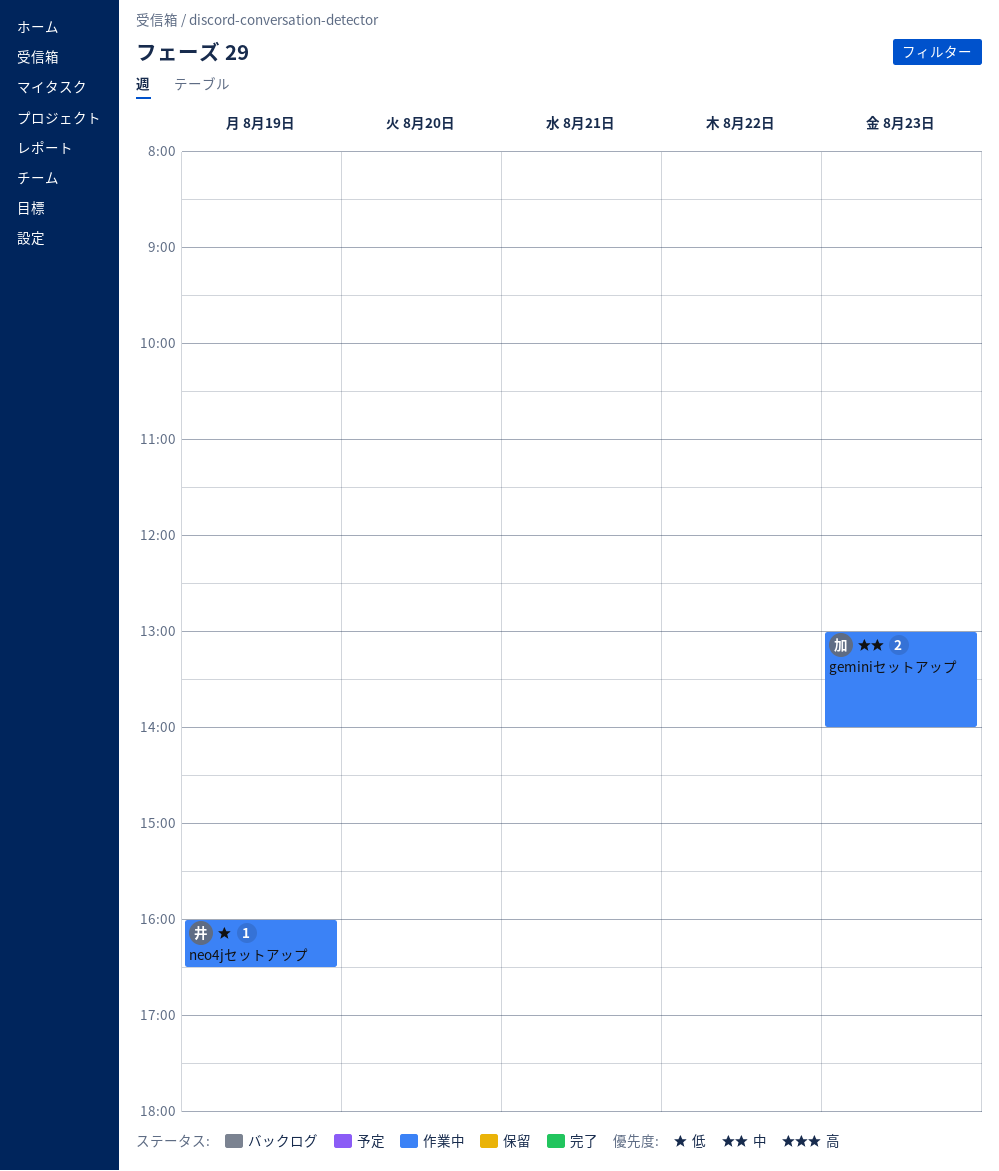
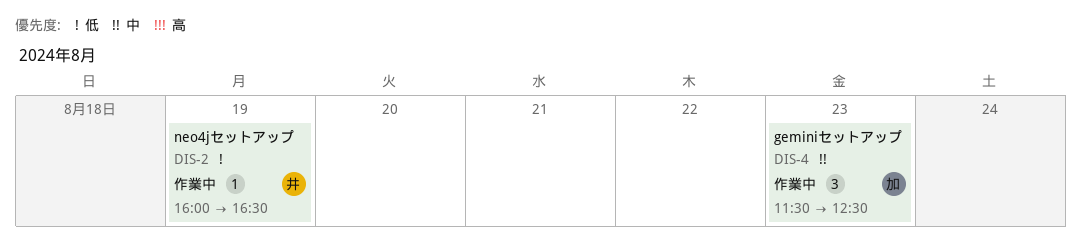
geminiセットアップ, estimate: 2 -> 3
geminiセットアップ, begins: 13:00 -> 11:30
geminiセットアップ, ends: 14:00 -> 12:30

